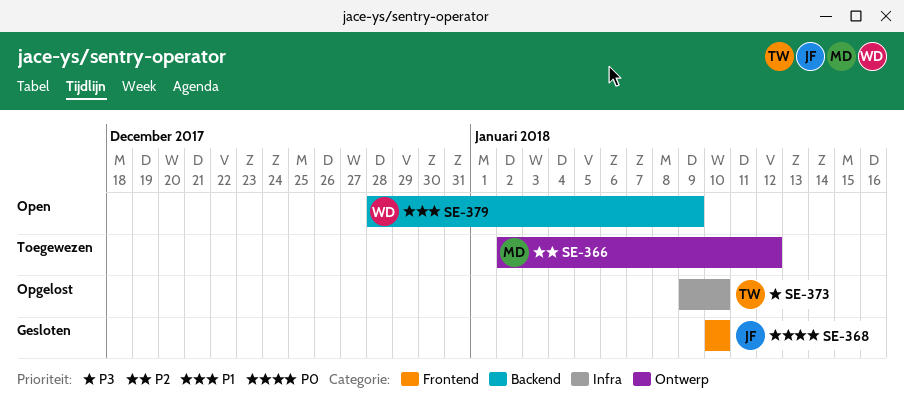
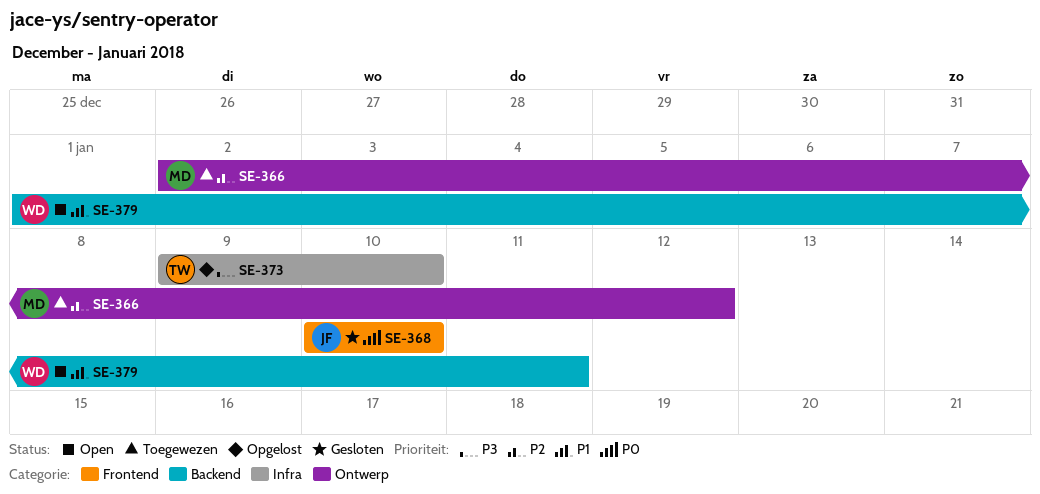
SE-379, start: Dec 28 -> Jan 1
SE-379, due: Jan 9 -> Jan 11

